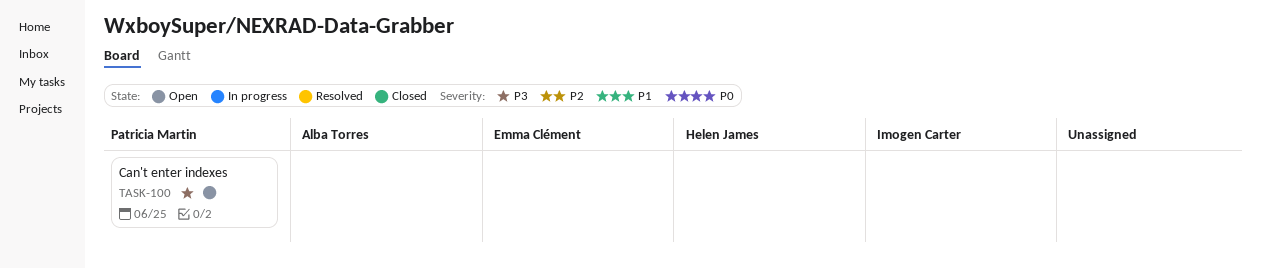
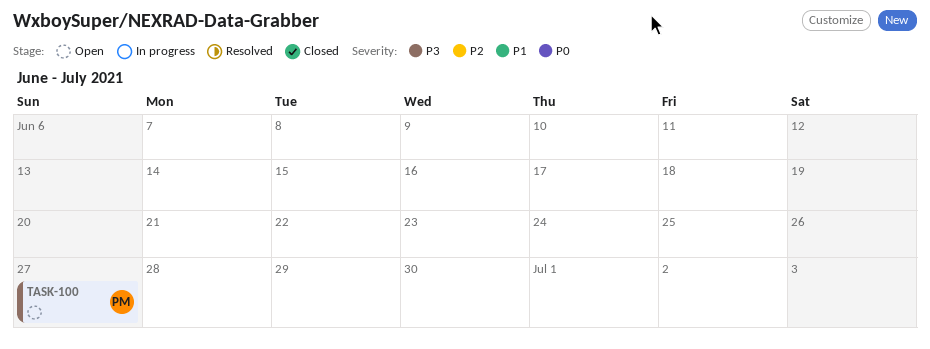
TASK-100, due: Jun 25 -> Jun 27

